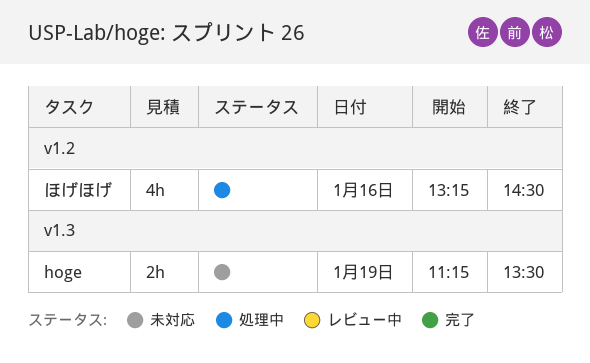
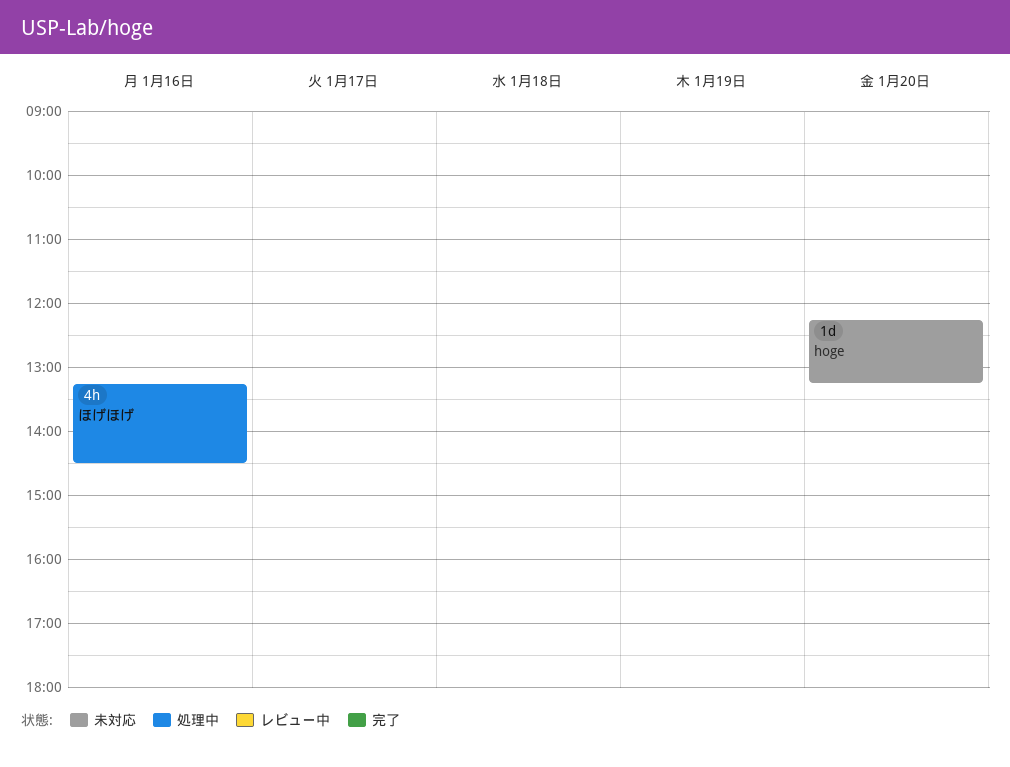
hoge, estimate: 2h -> 1d
hoge, day: Jan 19 -> Jan 20
hoge, begins: 11:15 -> 12:15
hoge, ends: 13:30 -> 13:15

